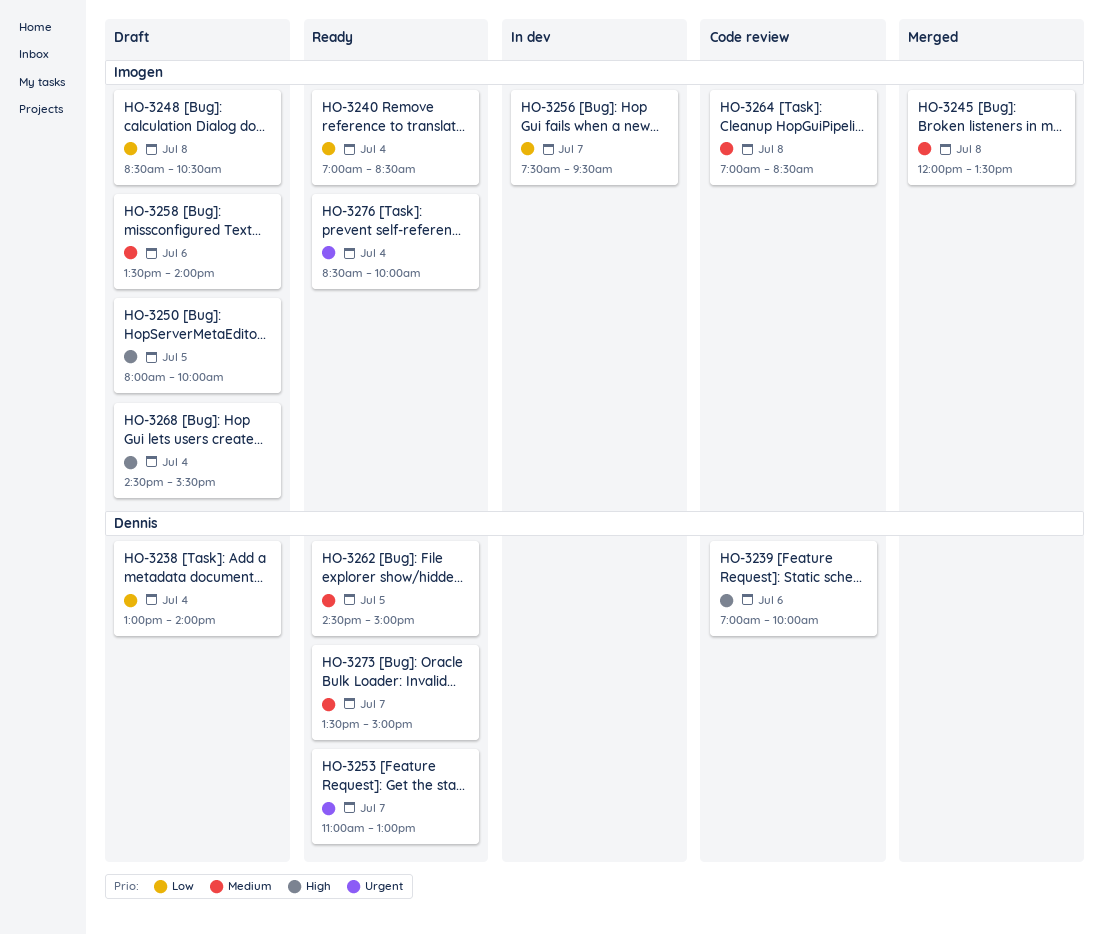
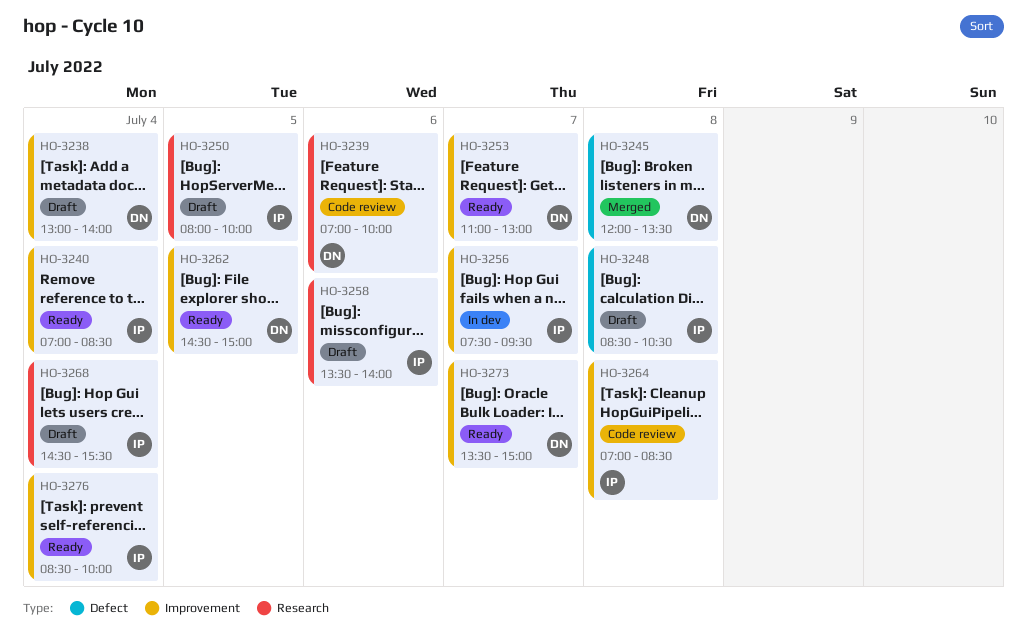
HO-3245, owner: Imogen -> Dennis

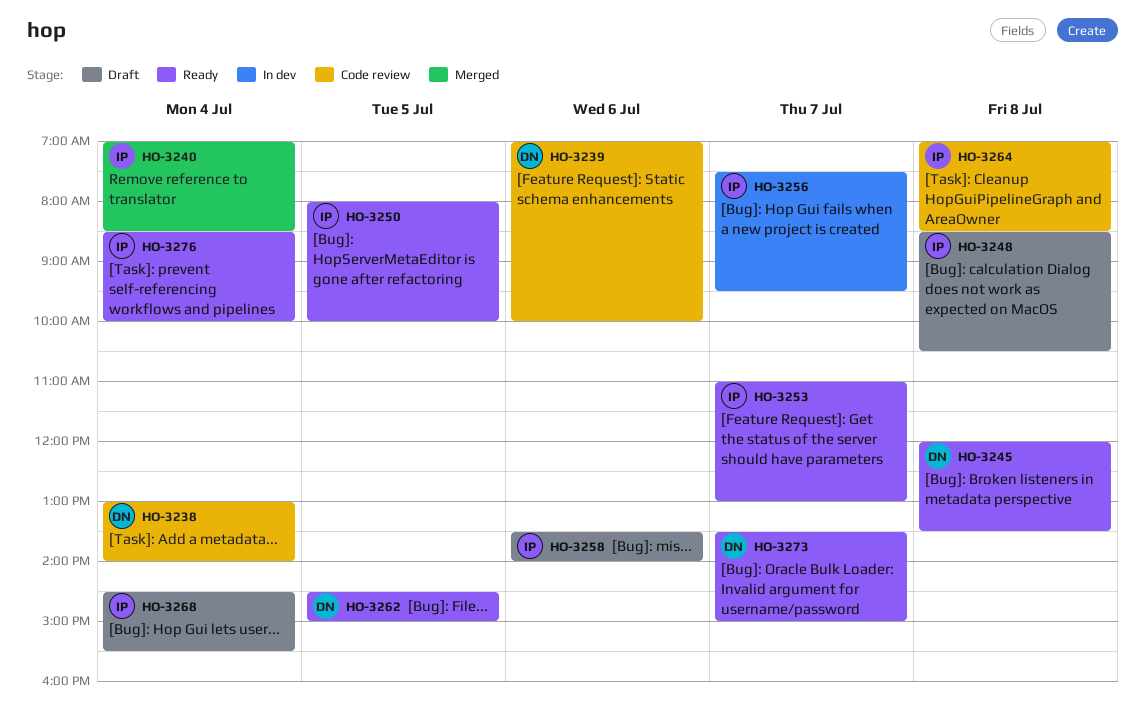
HO-3238, status: Draft -> Code review
HO-3240, status: Ready -> Merged
HO-3245, status: Merged -> Ready
HO-3250, status: Draft -> Ready
HO-3253, owner: DN -> IP

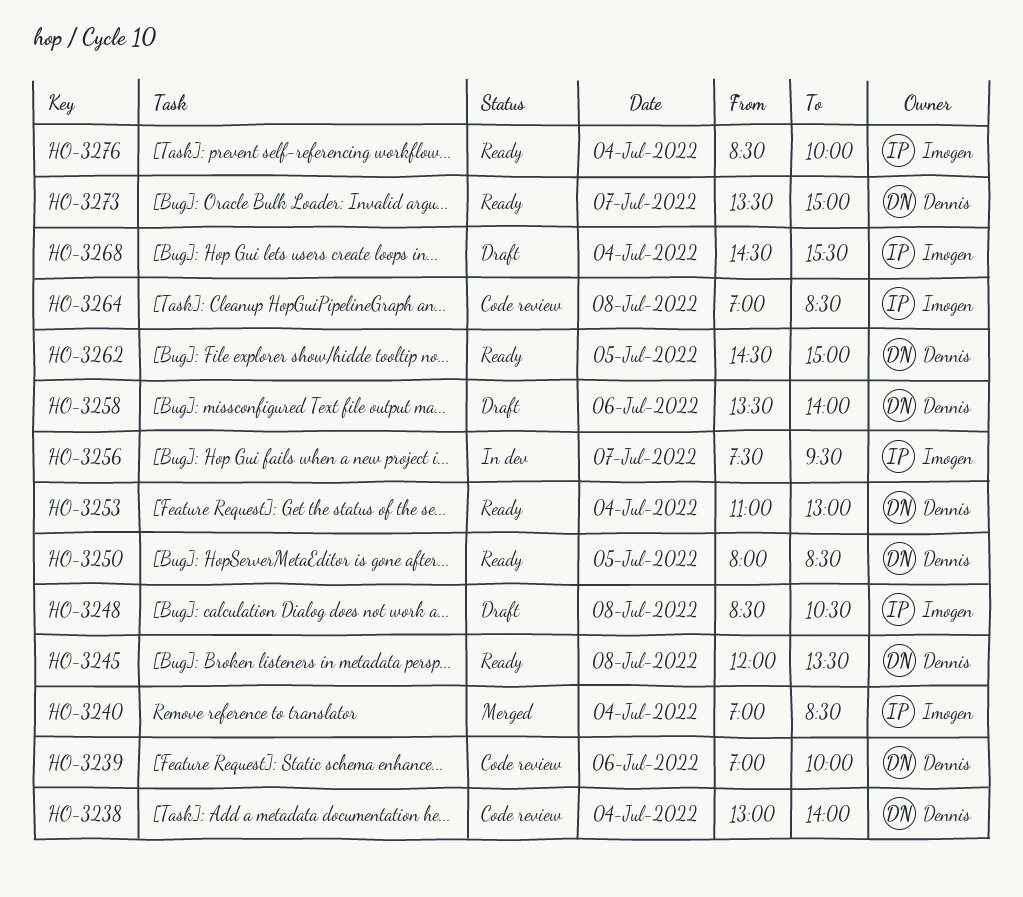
HO-3250, owner: Imogen -> Dennis
HO-3250, ends: 10:00 -> 08:30
HO-3253, owner: Imogen -> Dennis
HO-3253, day: Jul 7 -> Jul 4
HO-3258, owner: Imogen -> Dennis

